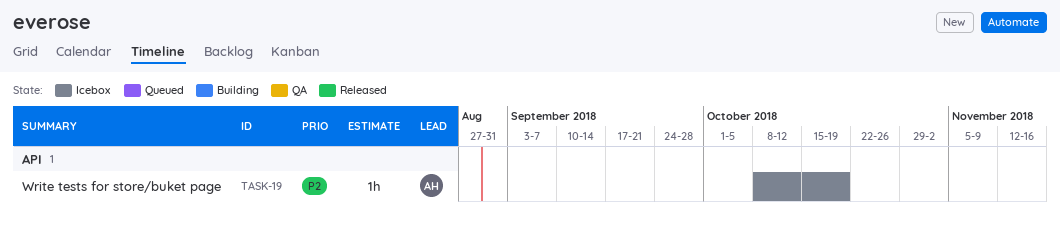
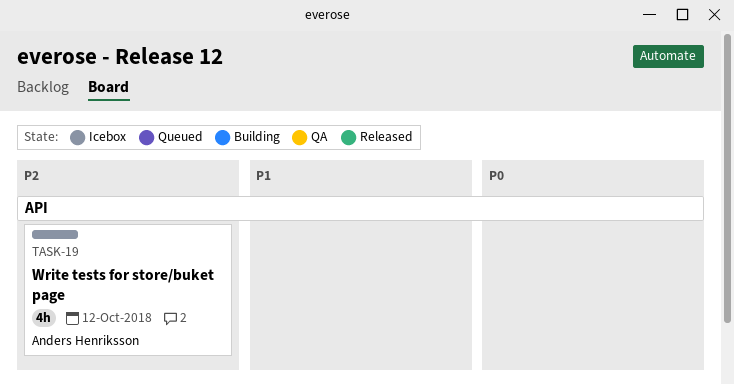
TASK-19, estimate: 1h -> 4h
TASK-19, due: Oct 19 -> Oct 12

